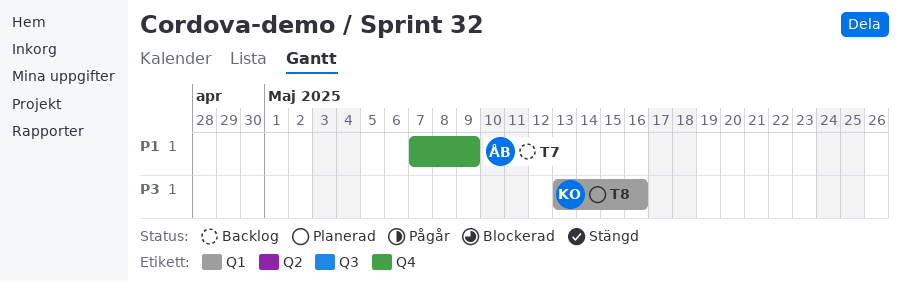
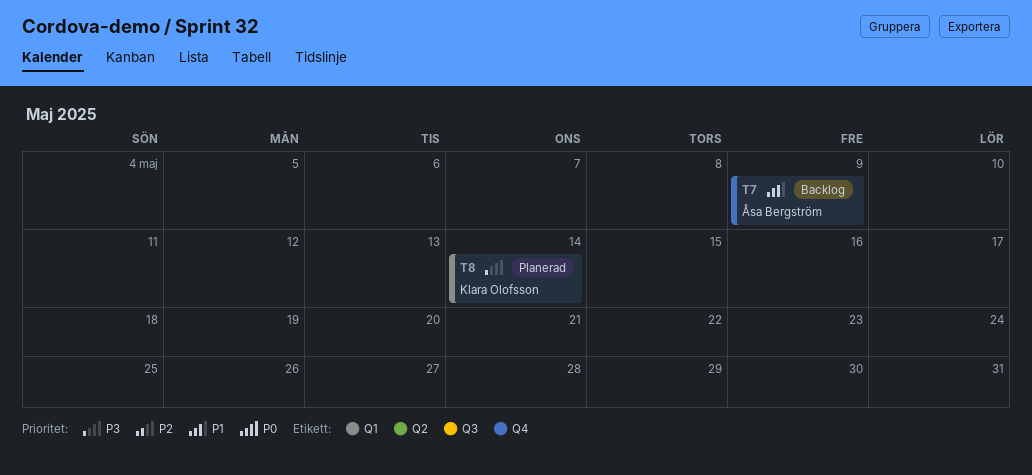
T8, due: May 16 -> May 14

